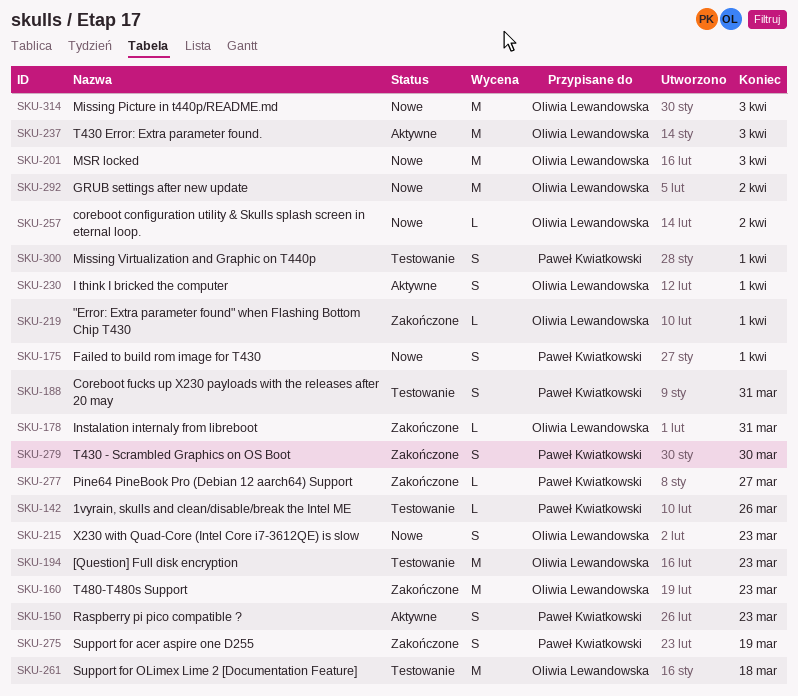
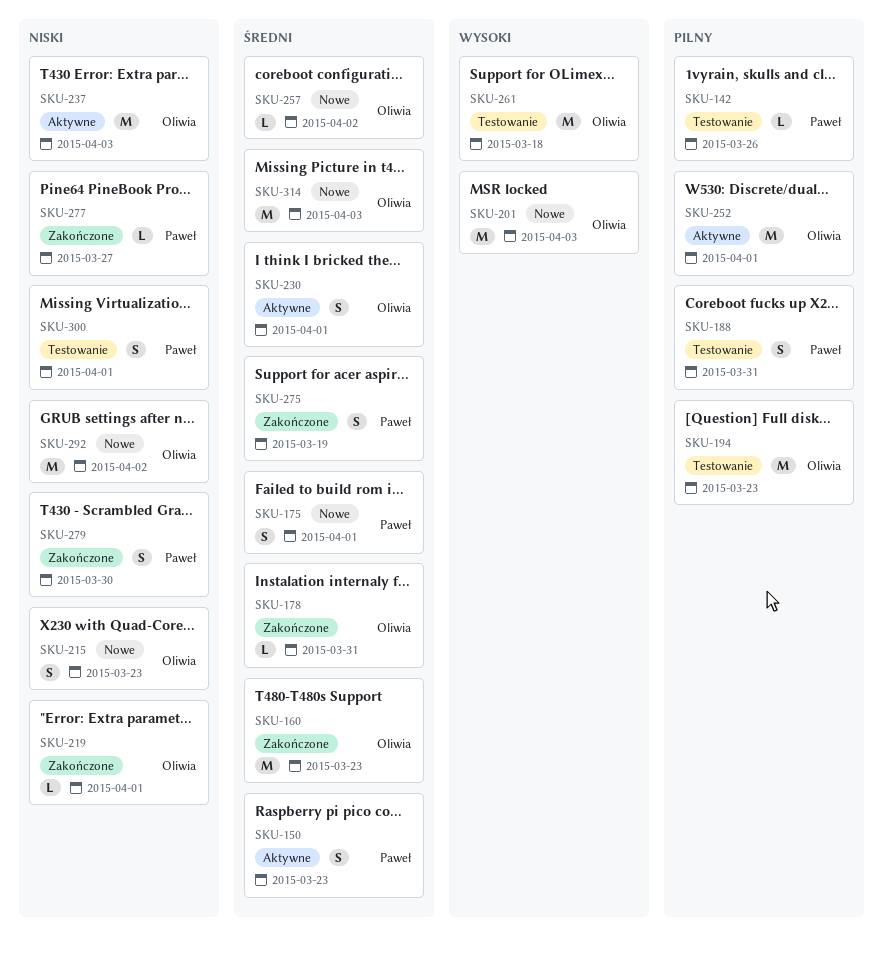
SKU-252: none -> present

